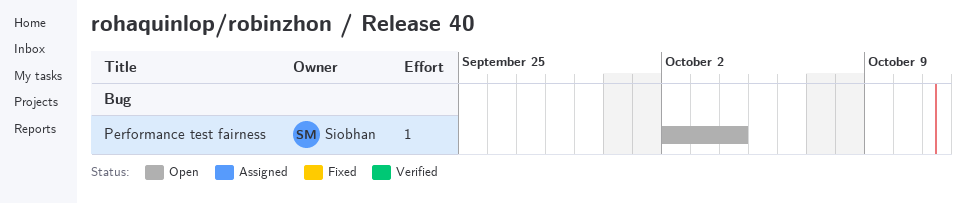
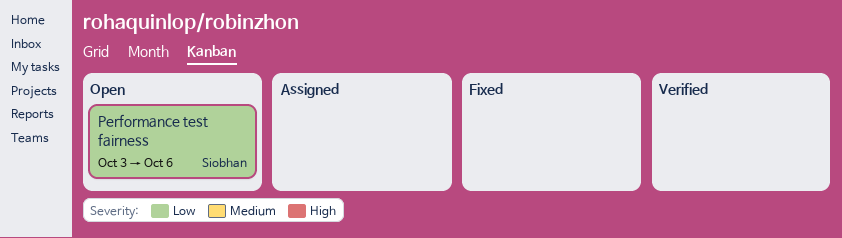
Performance test fairness, start: Oct 2 -> Oct 3
Performance test fairness, due: Oct 4 -> Oct 6

